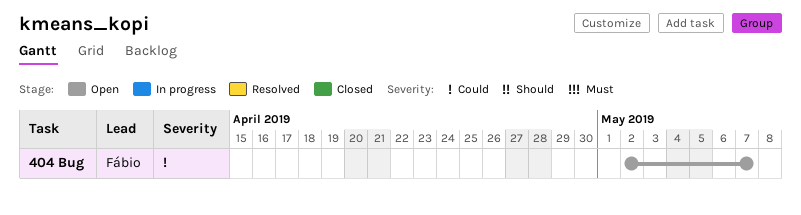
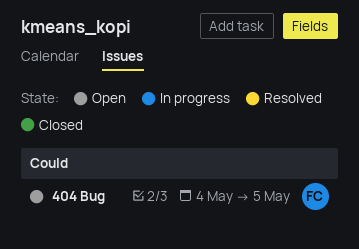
404 Bug, start: May 2 -> May 4
404 Bug, due: May 7 -> May 5

